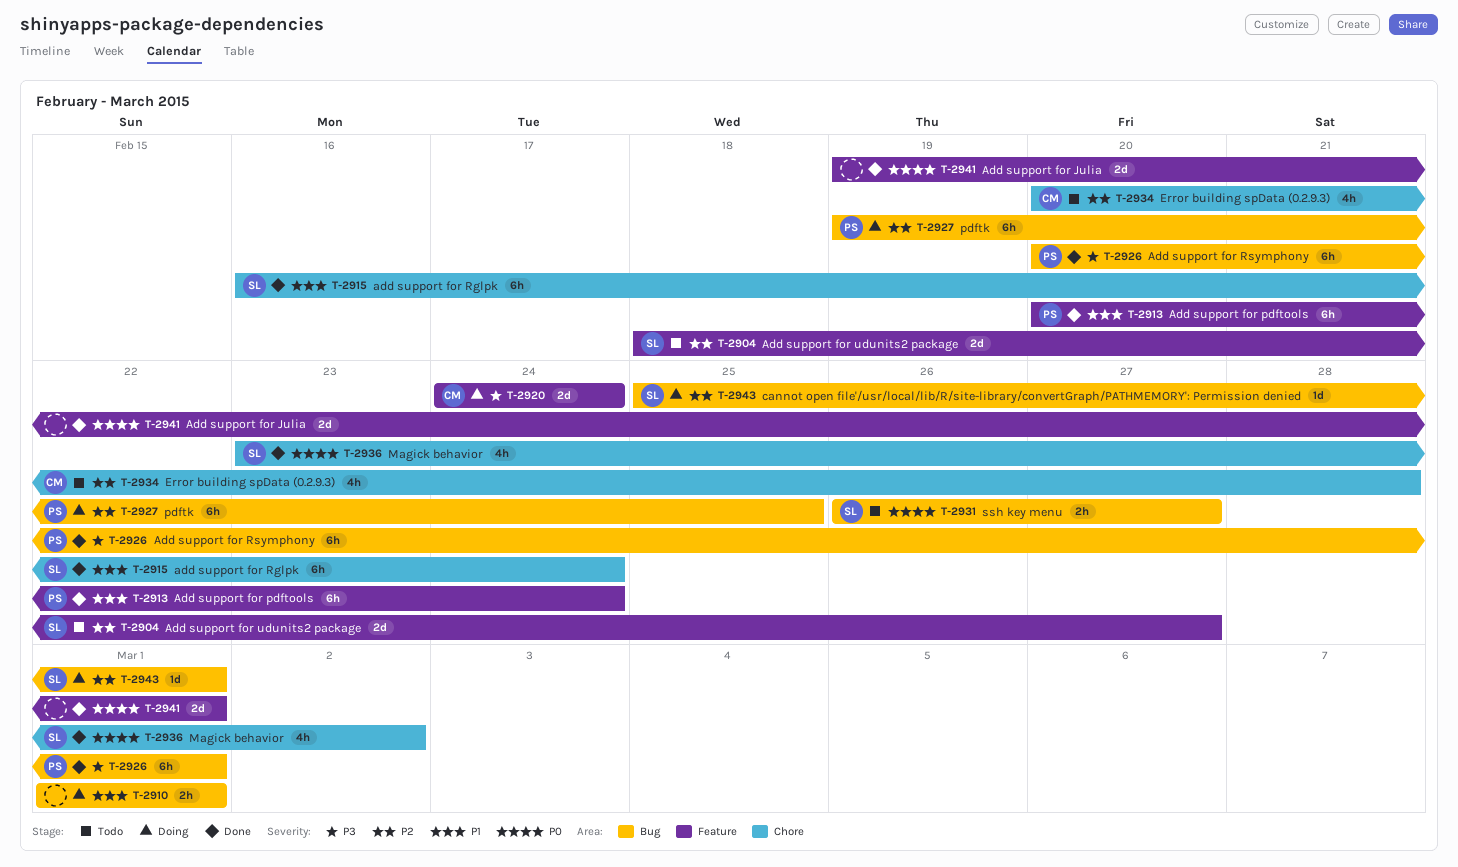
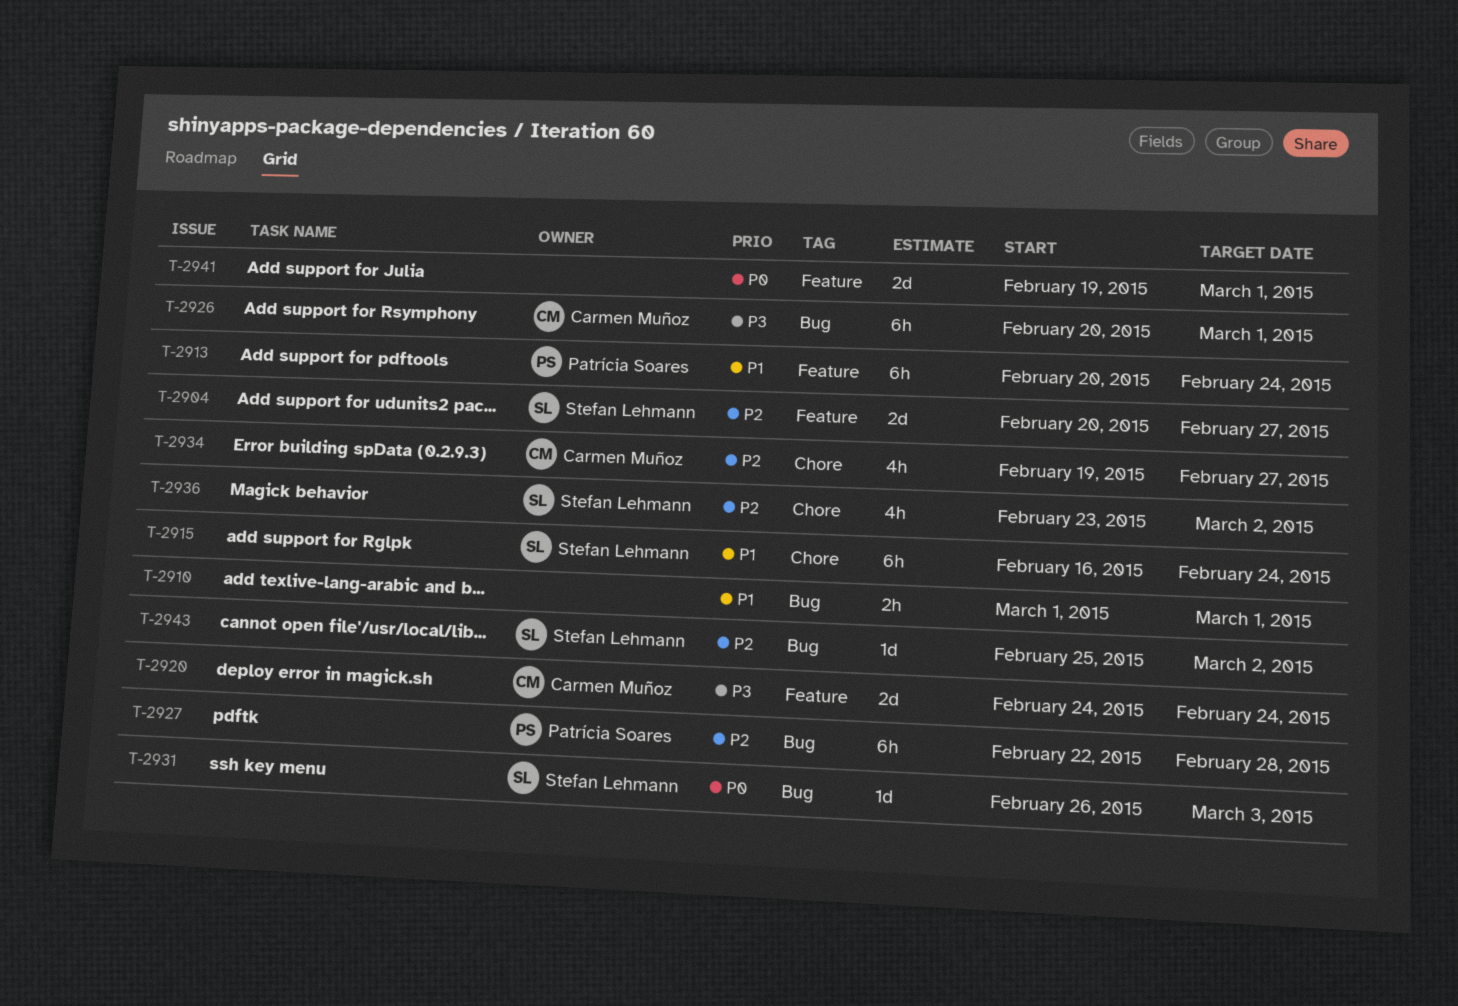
T-2904, start: Feb 18 -> Feb 20
T-2926, owner: Patrícia Soares -> Carmen Muñoz
T-2927, start: Feb 19 -> Feb 22
T-2927, due: Feb 25 -> Feb 28
T-2931, estimate: 2h -> 1d
T-2931, due: Feb 27 -> Mar 3
T-2934, start: Feb 20 -> Feb 19
T-2934, due: Feb 28 -> Feb 27
T-2936, priority: P0 -> P2
T-2943, due: Mar 1 -> Mar 2

